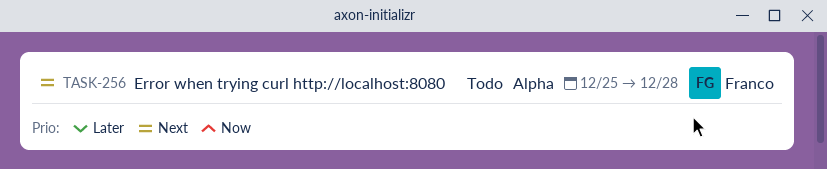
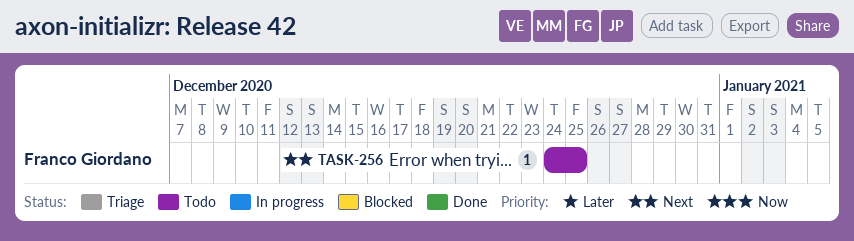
TASK-256, start: Dec 25 -> Dec 24
TASK-256, due: Dec 28 -> Dec 25

